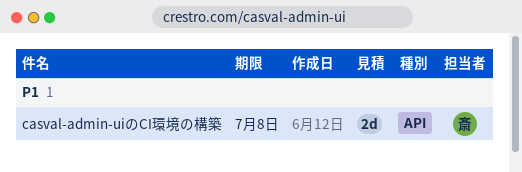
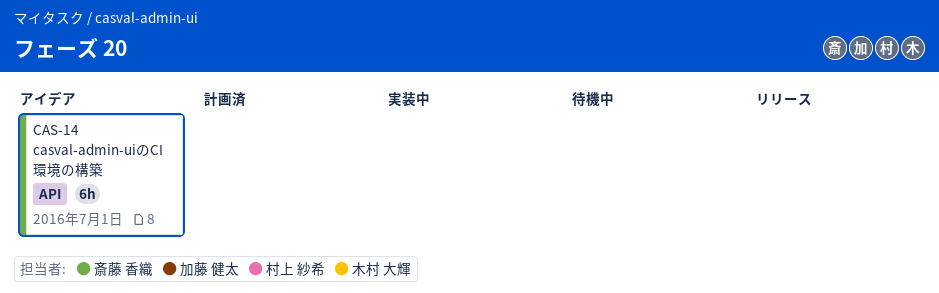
casval-admin-uiのCI環境の構築, estimate: 2d -> 6h
casval-admin-uiのCI環境の構築, due: Jul 8 -> Jul 1

